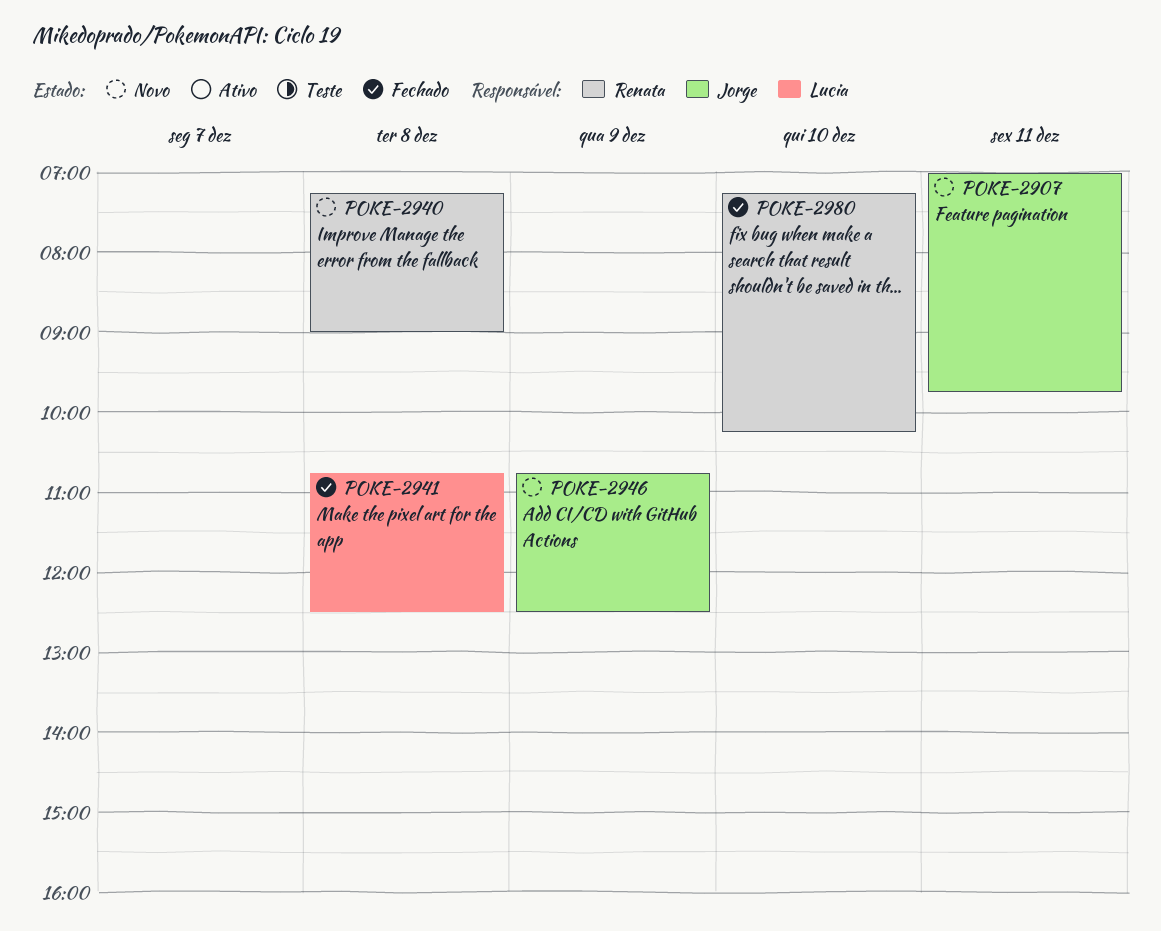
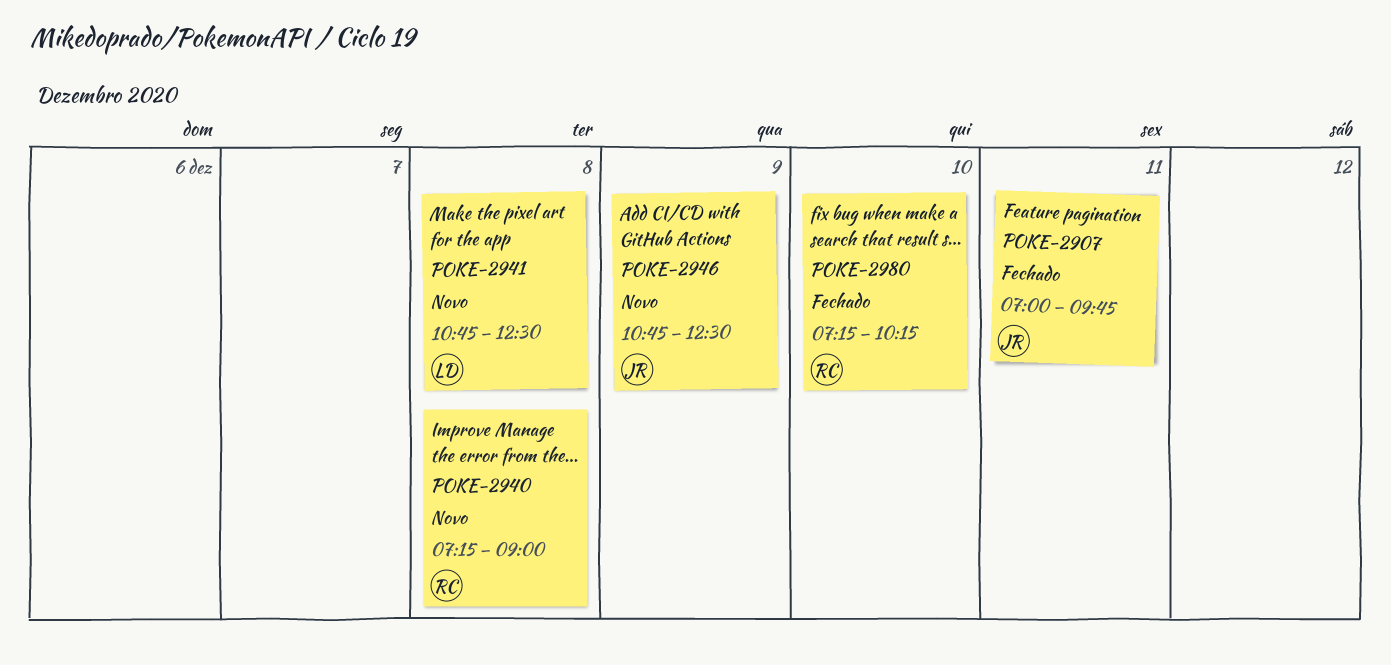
POKE-2907, status: Novo -> Fechado
POKE-2941, status: Fechado -> Novo

